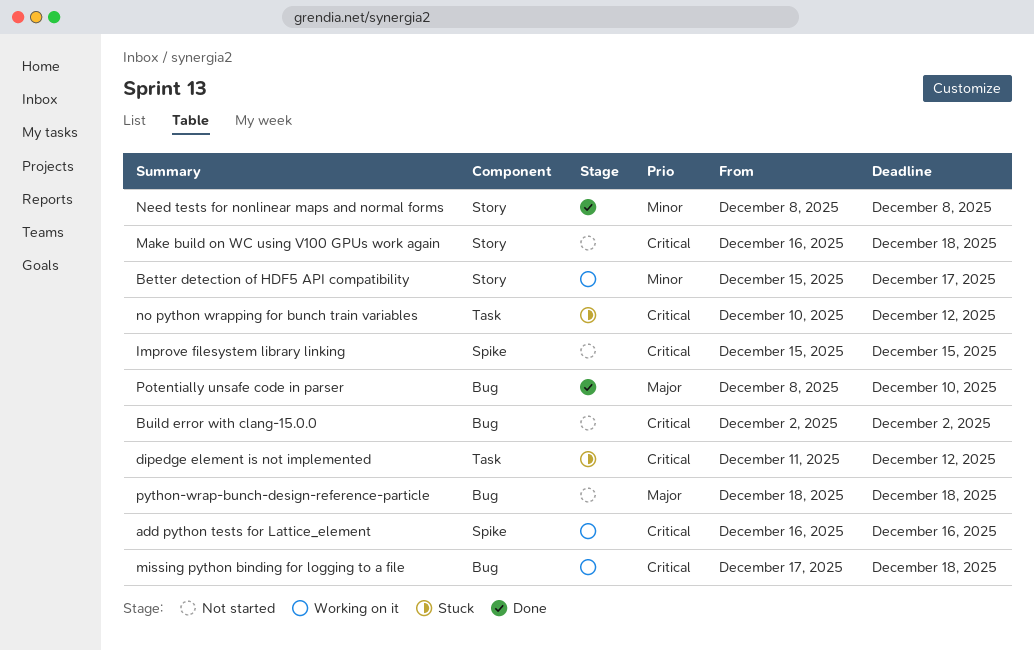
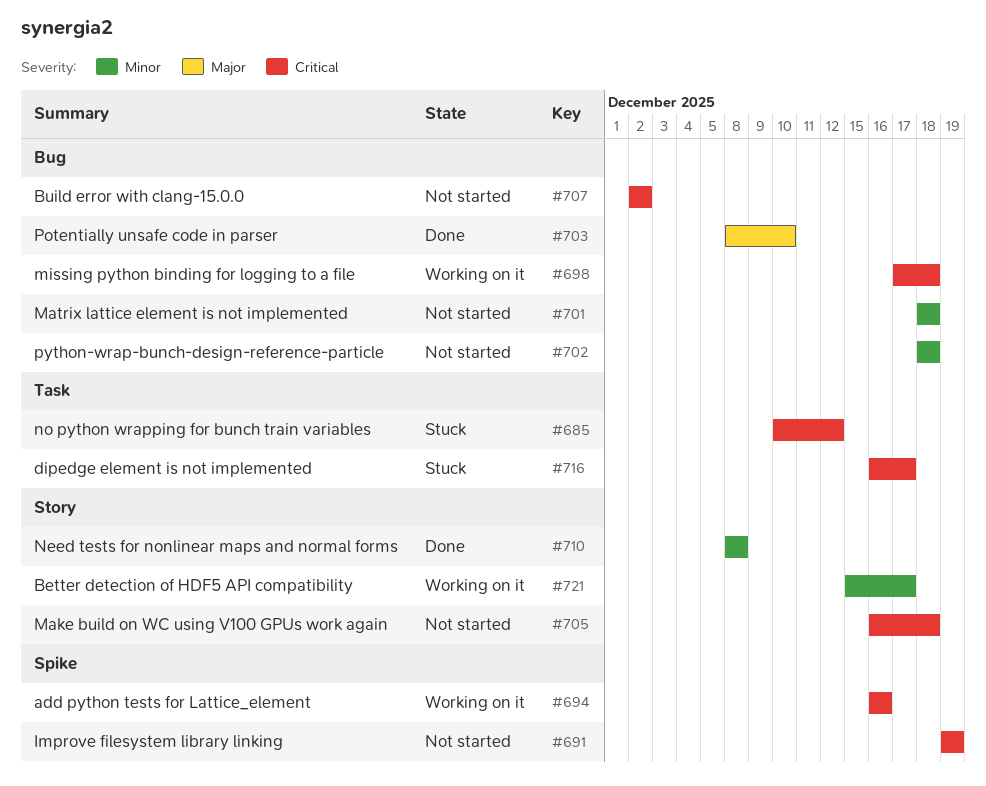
dipedge element is not implemented, start: Dec 11 -> Dec 16
dipedge element is not implemented, due: Dec 12 -> Dec 17
Improve filesystem library linking, start: Dec 15 -> Dec 19
Improve filesystem library linking, due: Dec 15 -> Dec 19
Matrix lattice element is not implemented: none -> present
python-wrap-bunch-design-reference-particle, priority: Major -> Minor

